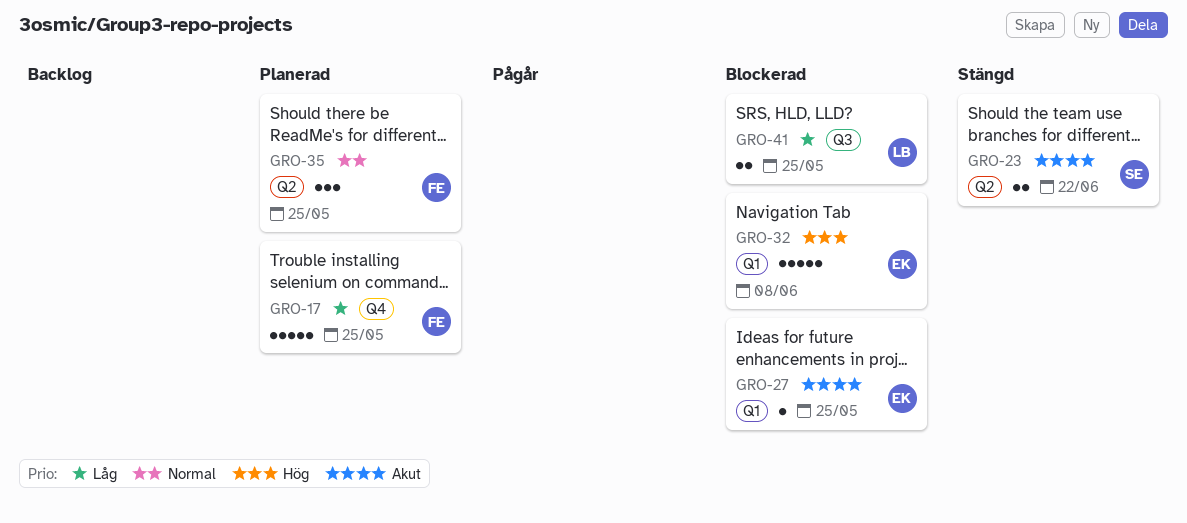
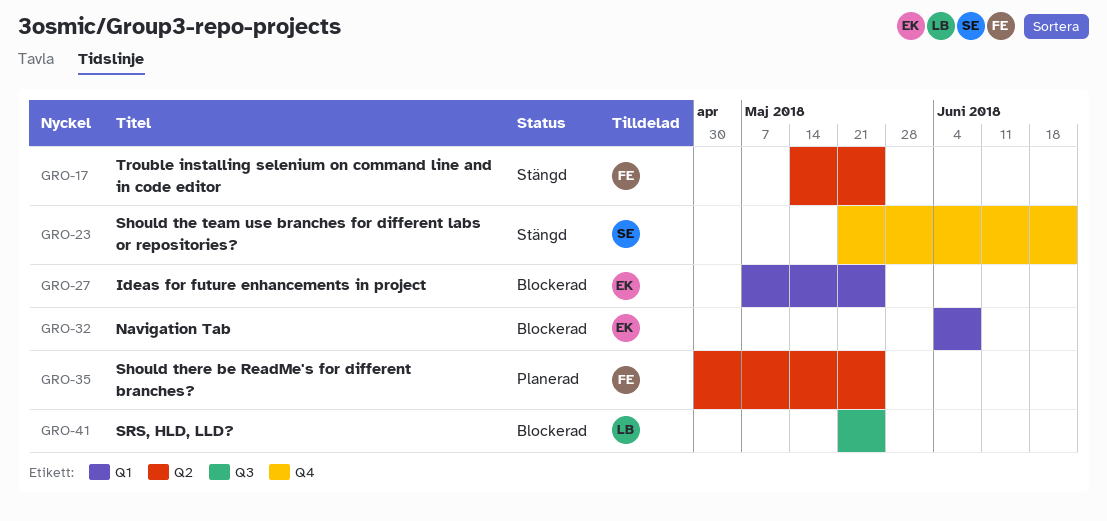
GRO-17, status: Planerad -> Stängd
GRO-17, label: Q4 -> Q2
GRO-23, label: Q2 -> Q4

